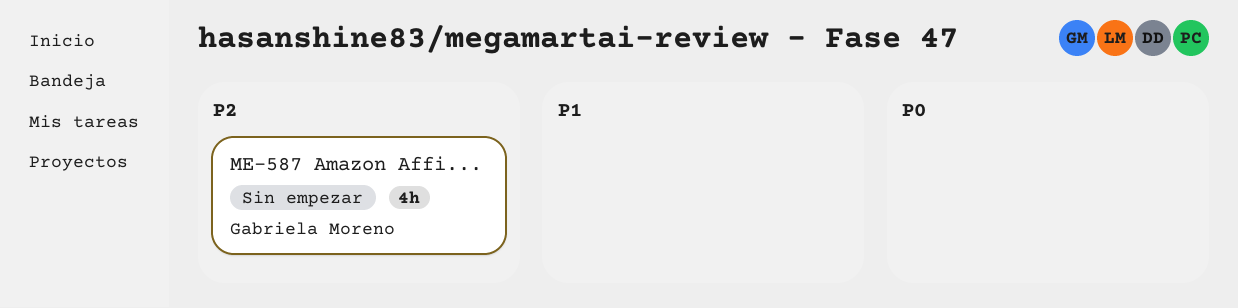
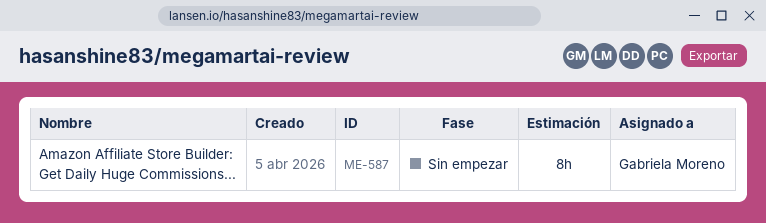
ME-587, estimate: 4h -> 8h

